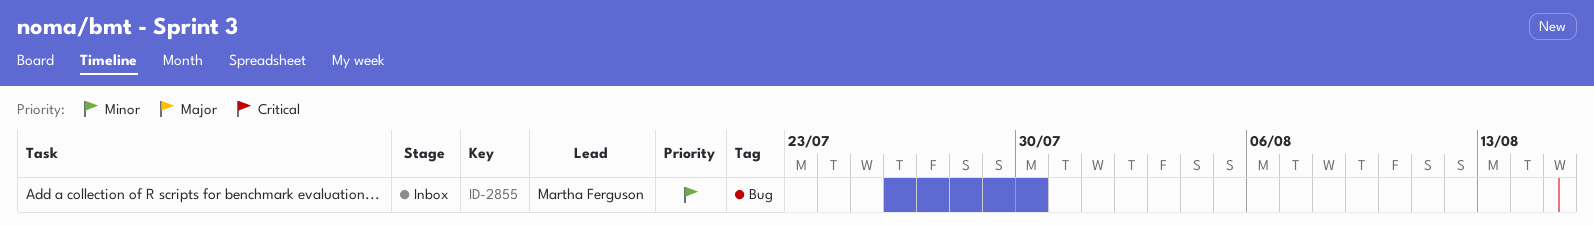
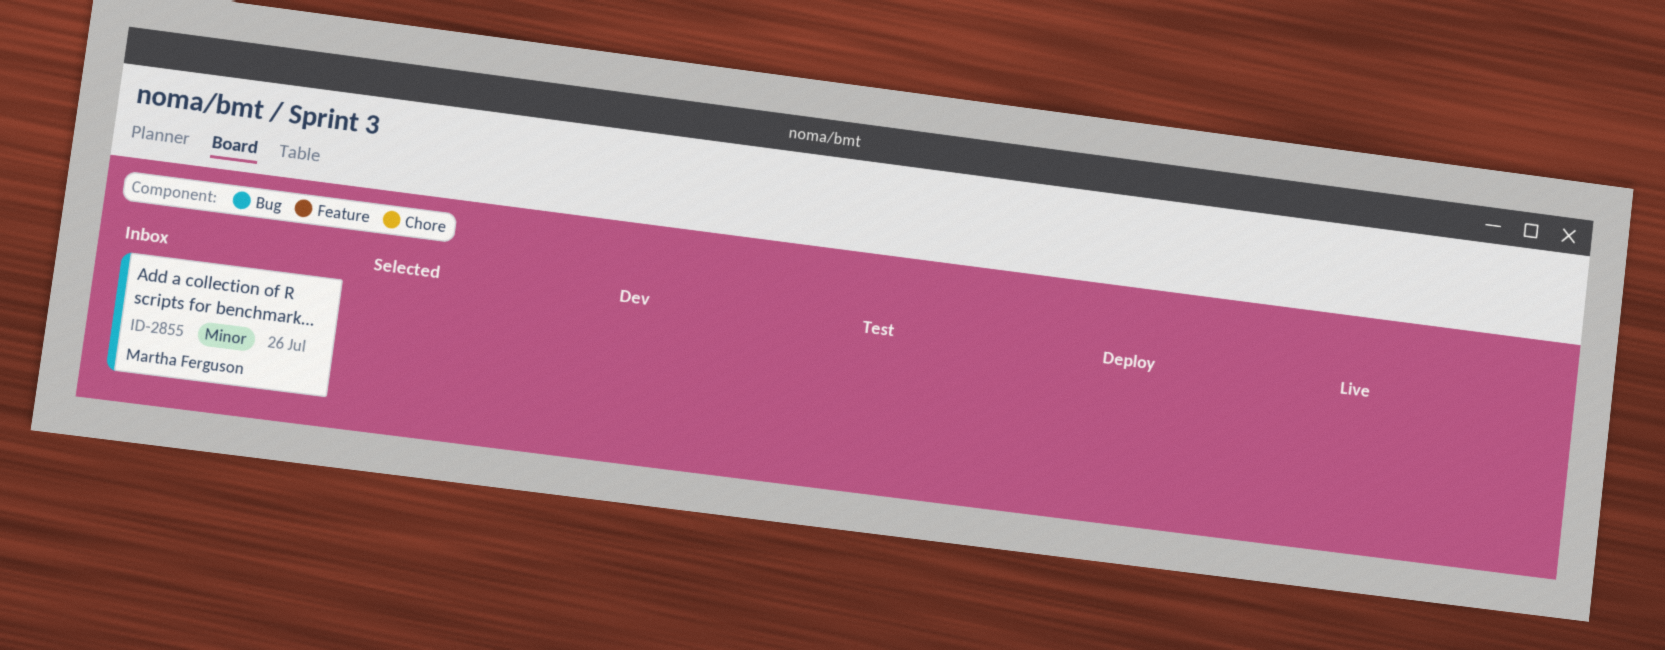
ID-2855, due: Jul 30 -> Jul 26

